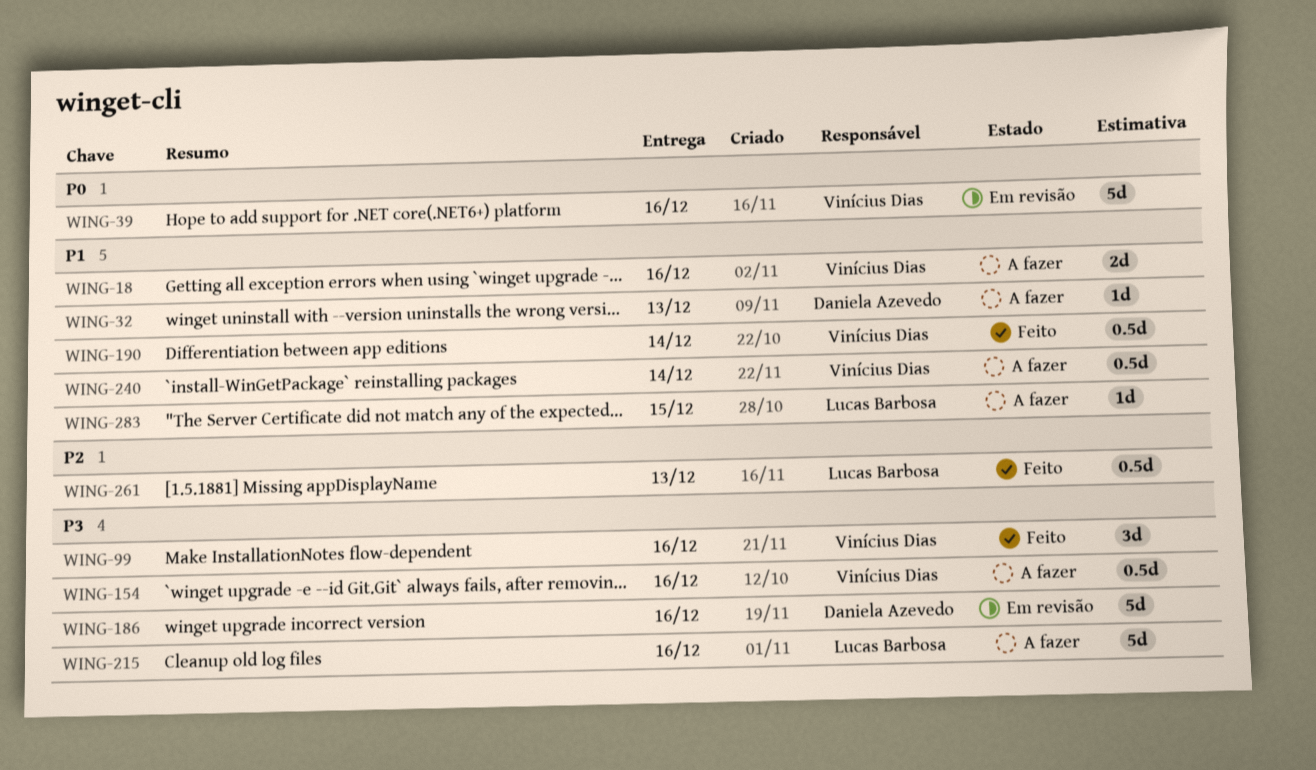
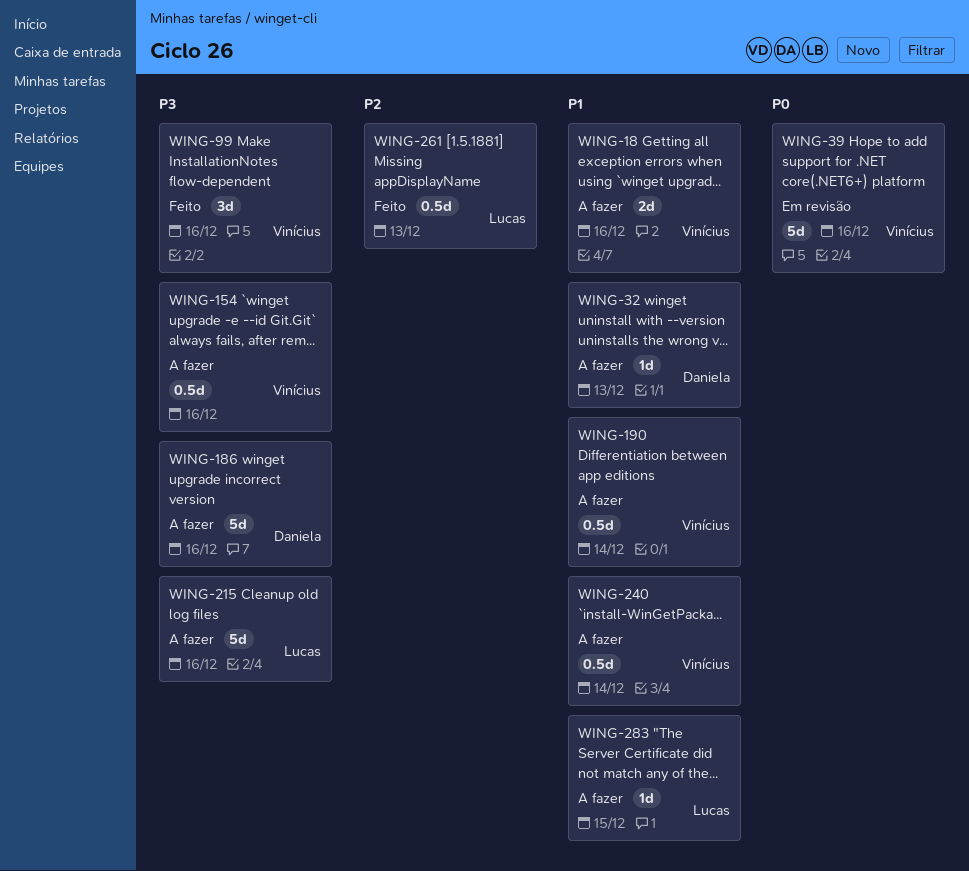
WING-186, status: Em revisão -> A fazer
WING-190, status: Feito -> A fazer

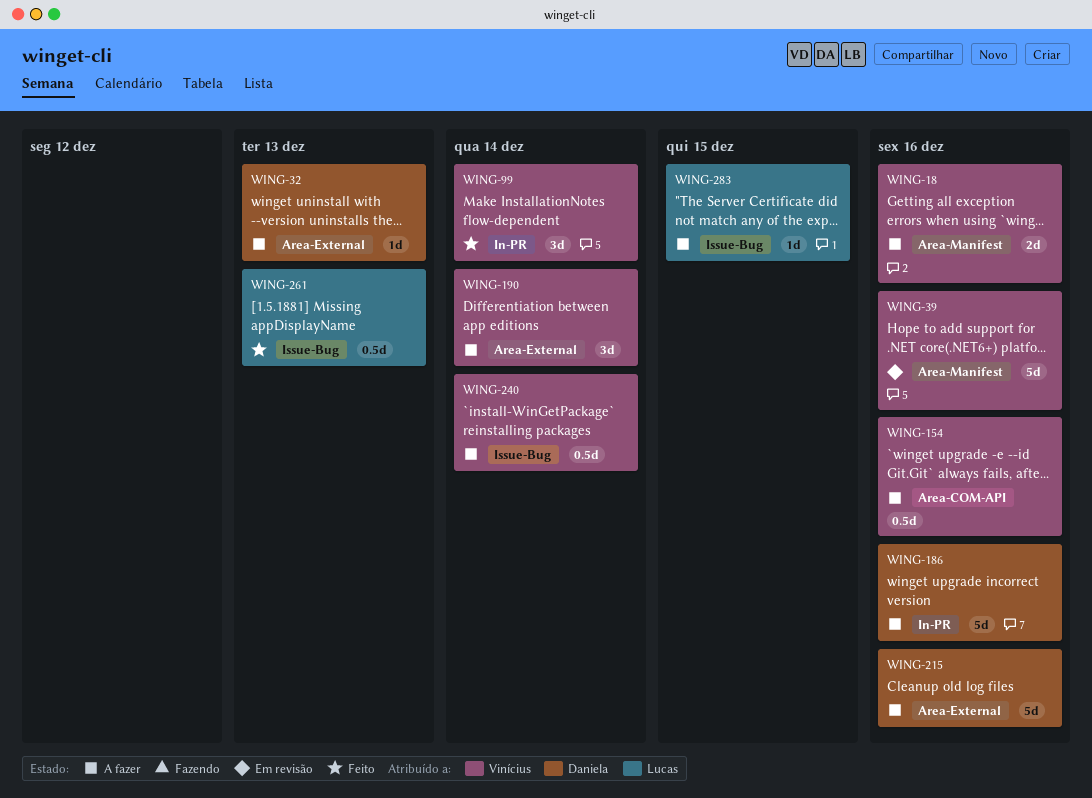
WING-99, due: Dec 16 -> Dec 14
WING-190, estimate: 0.5d -> 3d
WING-215, owner: Lucas -> Daniela

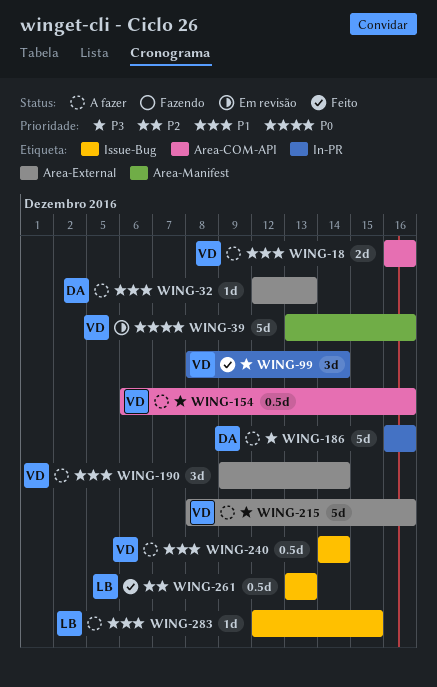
WING-18, label: Area-Manifest -> Area-COM-API
WING-215, owner: Daniela -> Vinícius

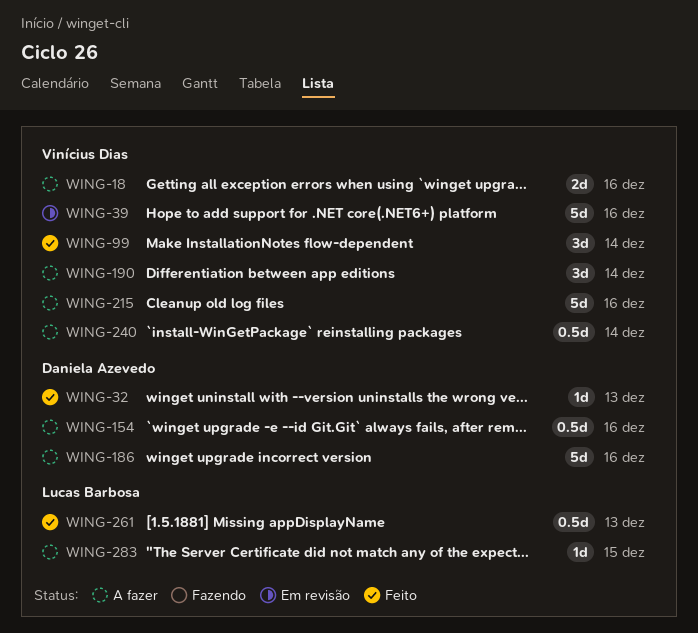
WING-32, status: A fazer -> Feito
WING-154, owner: Vinícius Dias -> Daniela Azevedo

